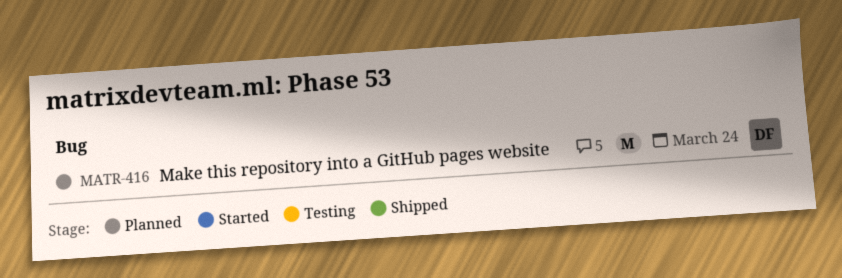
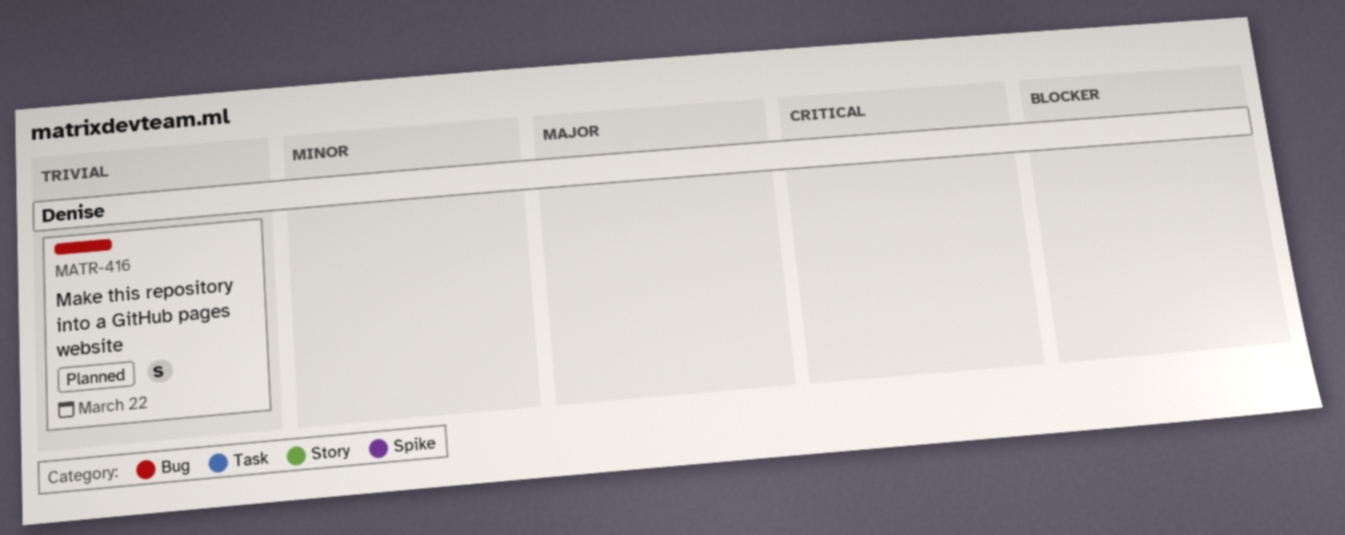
MATR-416, estimate: M -> S
MATR-416, due: Mar 24 -> Mar 22

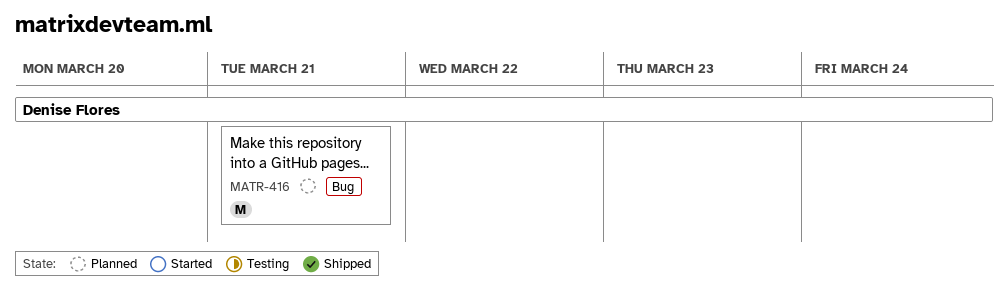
MATR-416, estimate: S -> M
MATR-416, due: Mar 22 -> Mar 21

